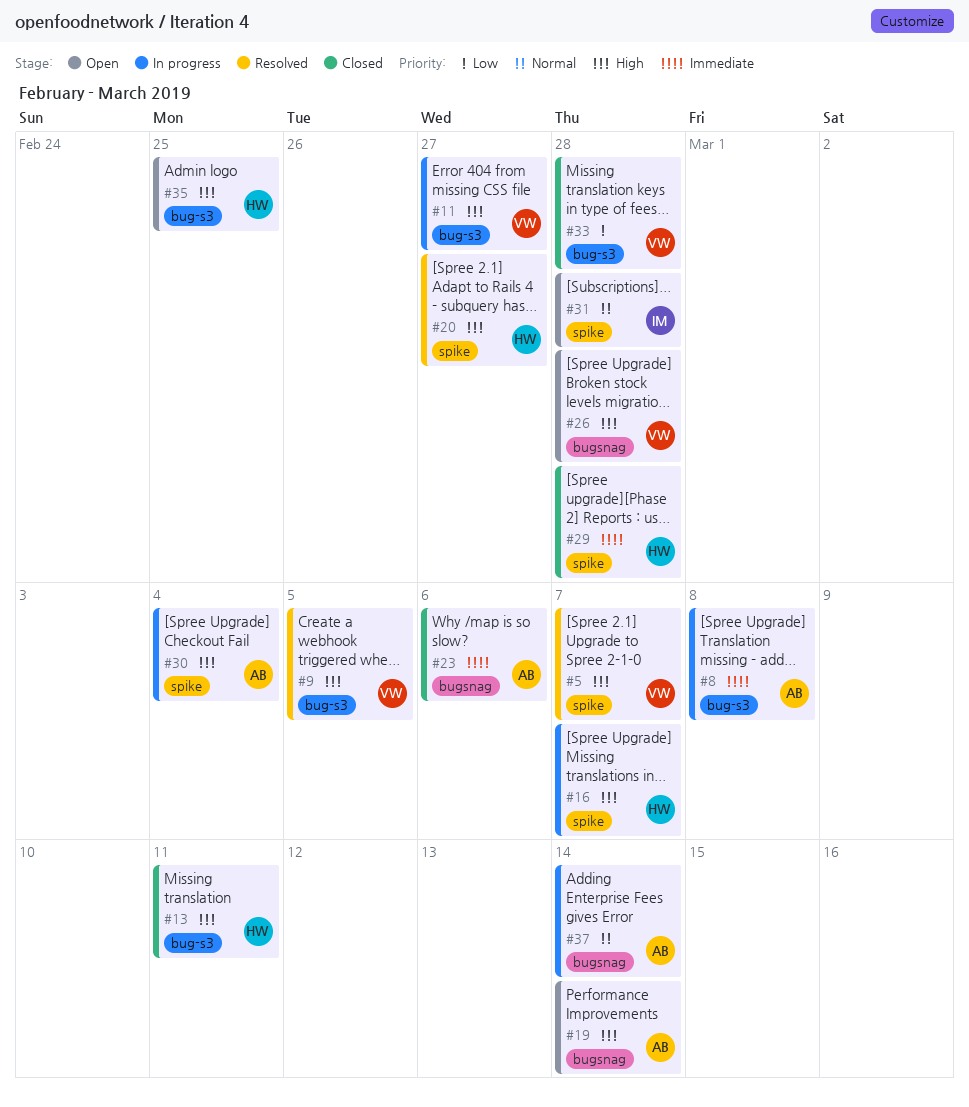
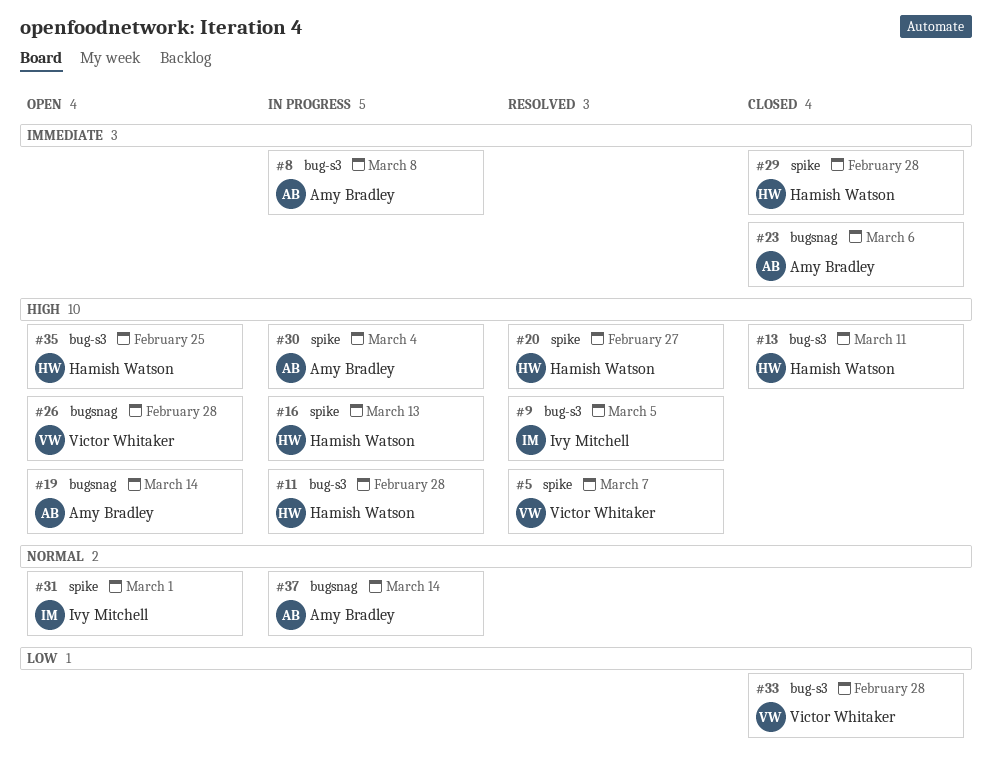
#9, owner: Victor Whitaker -> Ivy Mitchell
#11, owner: Victor Whitaker -> Hamish Watson
#11, due: Feb 27 -> Feb 28
#16, due: Mar 7 -> Mar 13
#31, due: Feb 28 -> Mar 1

